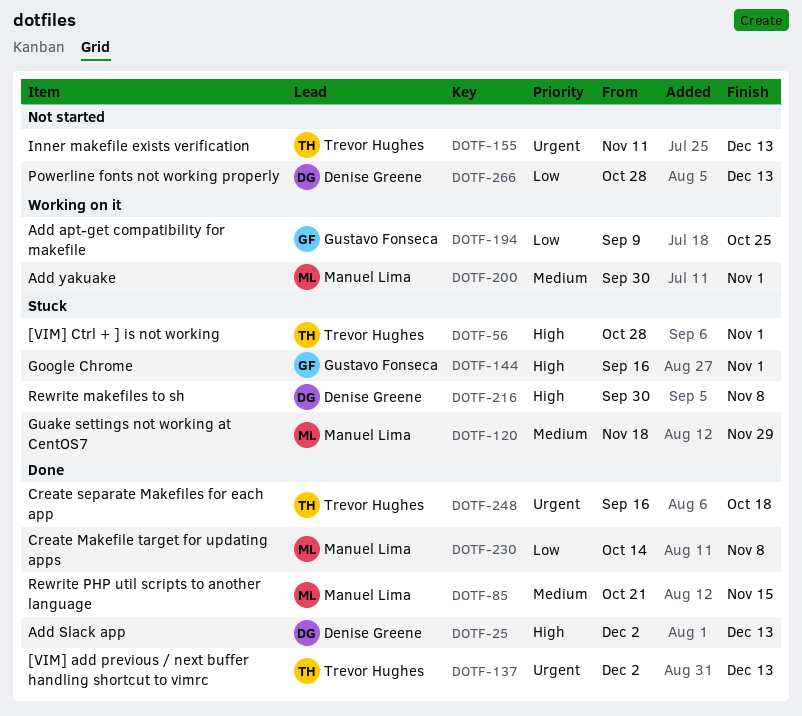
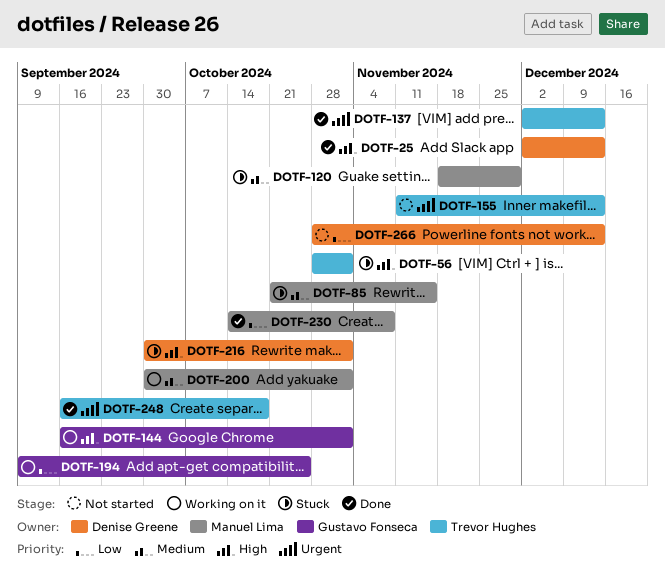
DOTF-85, status: Done -> Stuck
DOTF-144, status: Stuck -> Working on it
DOTF-216, due: Nov 8 -> Nov 1

